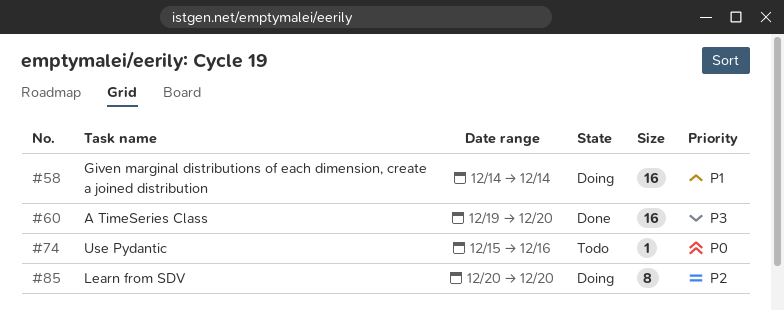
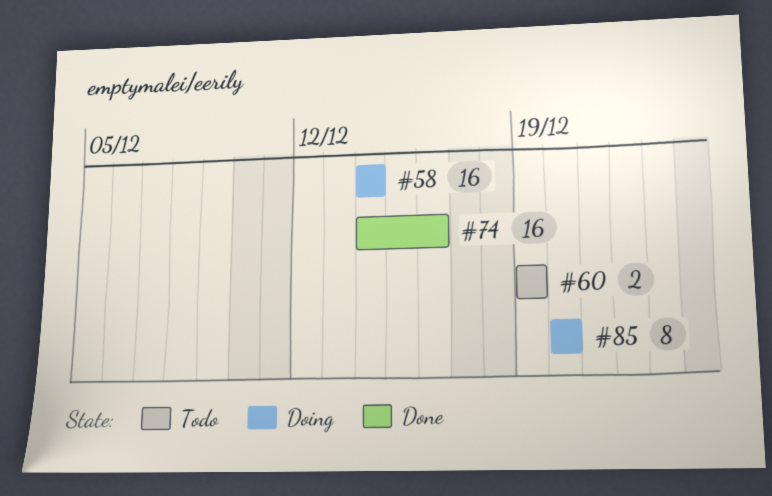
#60, status: Done -> Todo
#60, estimate: 16 -> 2
#60, due: Dec 20 -> Dec 19
#74, status: Todo -> Done
#74, estimate: 1 -> 16
#74, start: Dec 15 -> Dec 14

